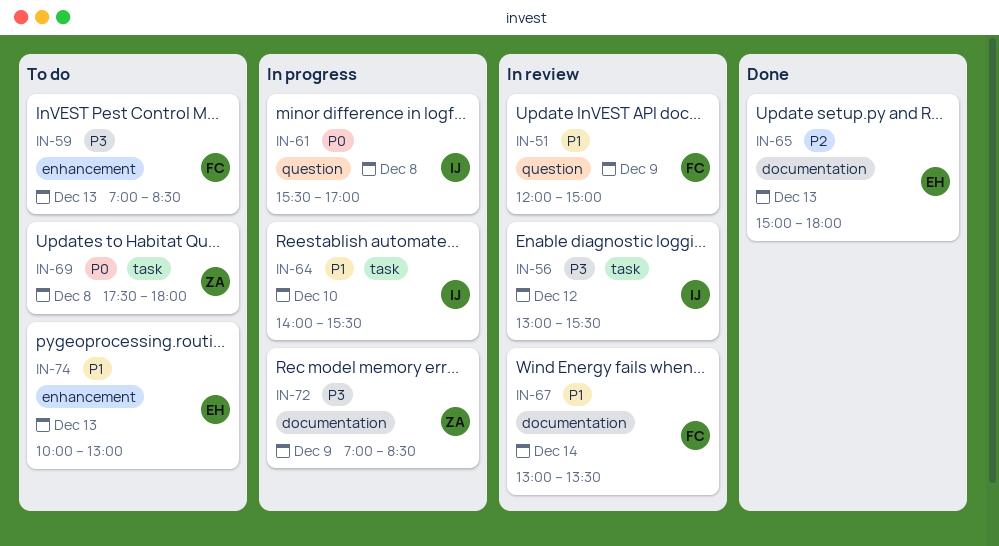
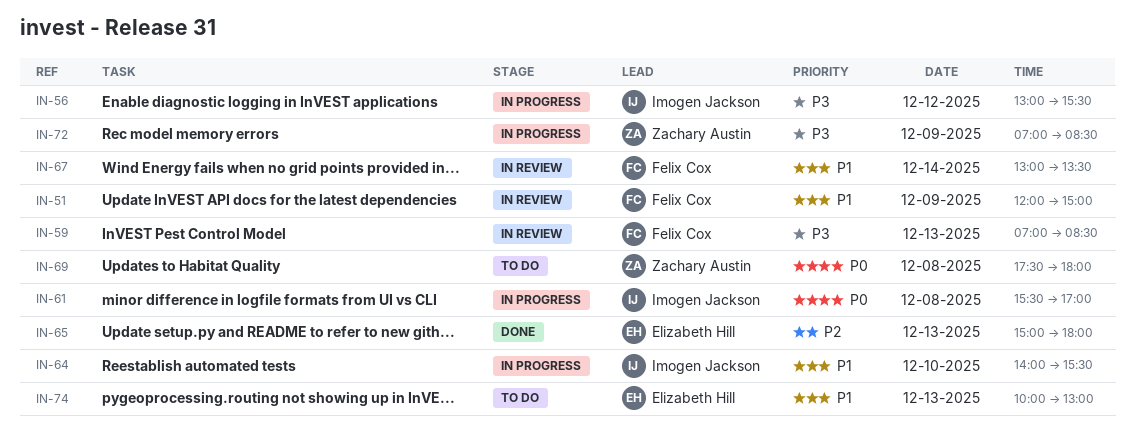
IN-56, status: In review -> In progress
IN-59, status: To do -> In review

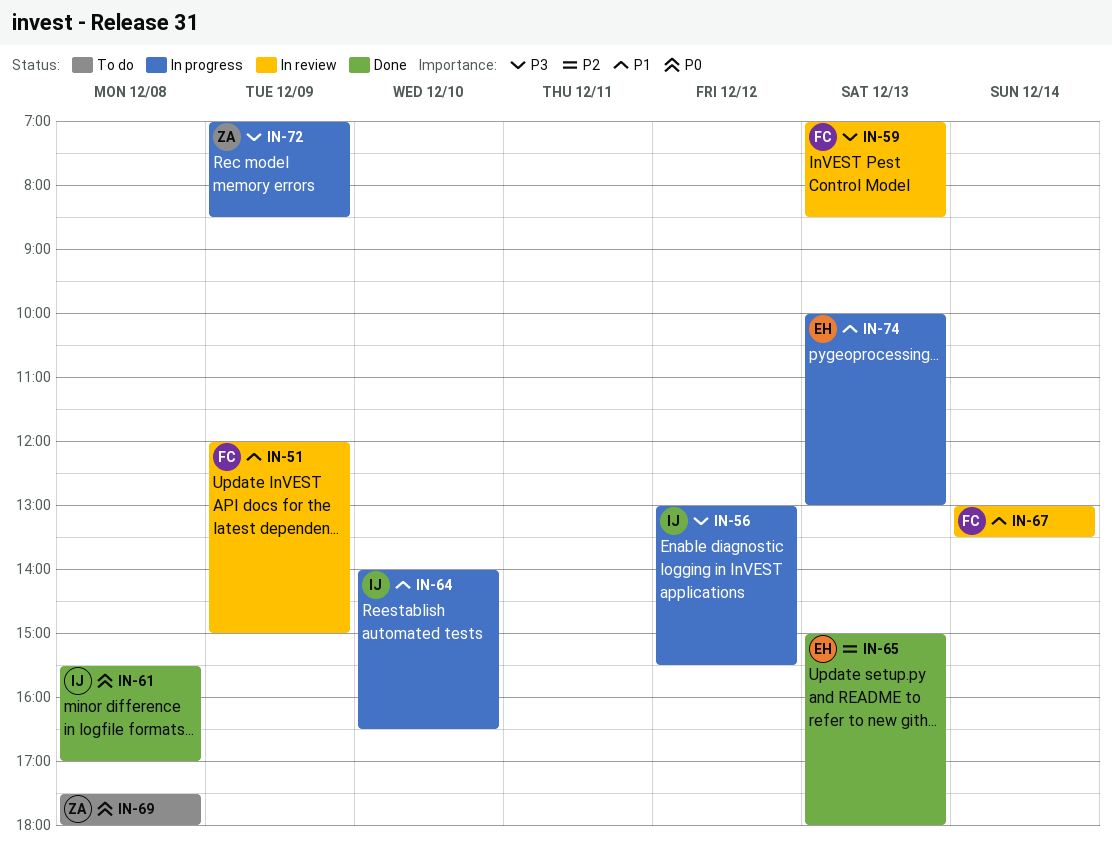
IN-61, status: In progress -> Done
IN-64, ends: 15:30 -> 16:30
IN-74, status: To do -> In progress

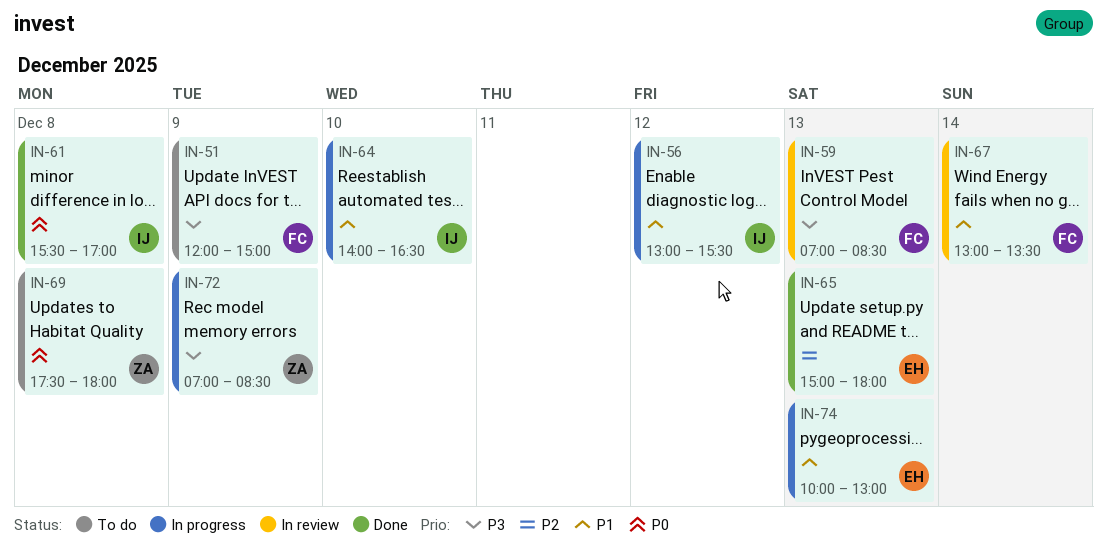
IN-51, status: In review -> To do
IN-51, priority: P1 -> P3
IN-56, priority: P3 -> P1

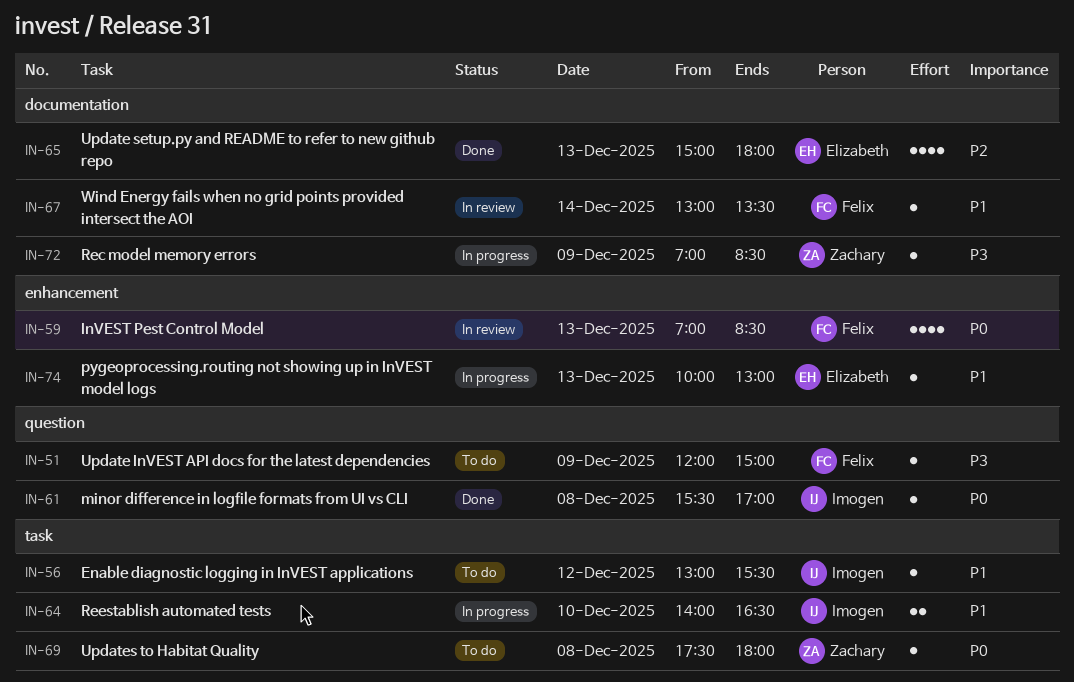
IN-56, status: In progress -> To do
IN-59, priority: P3 -> P0

